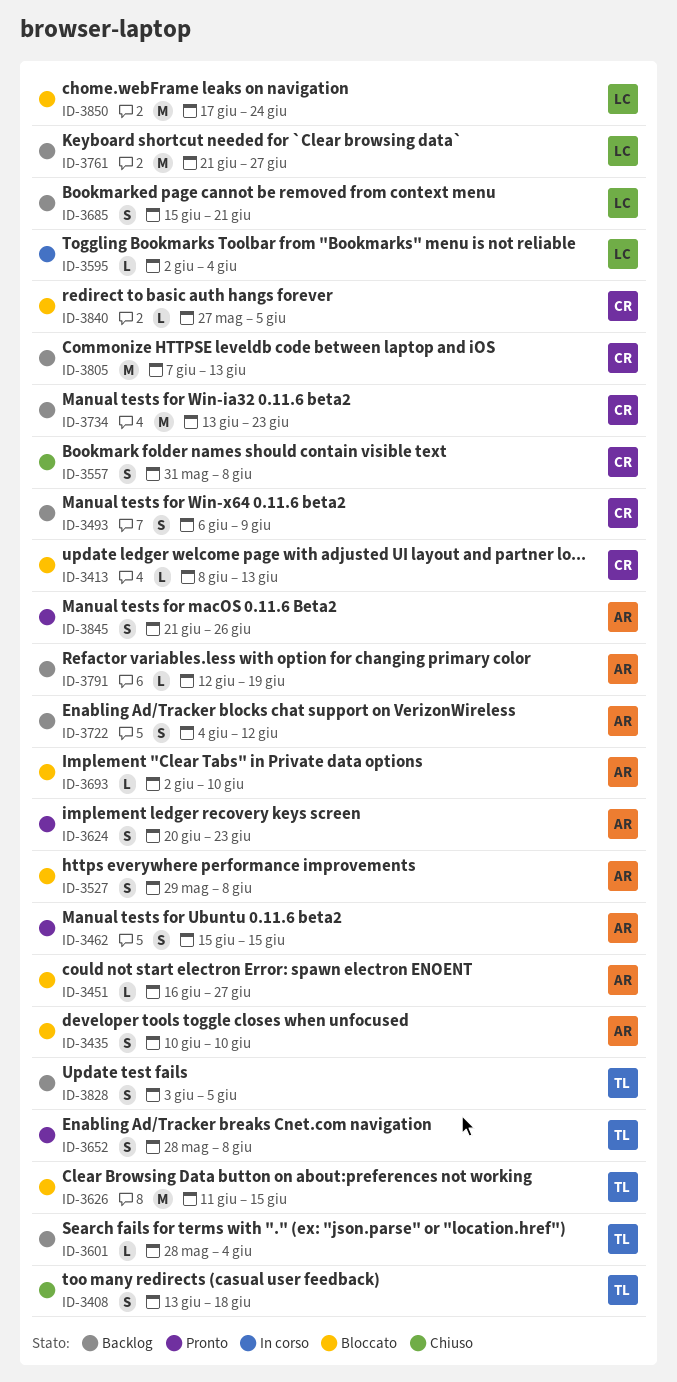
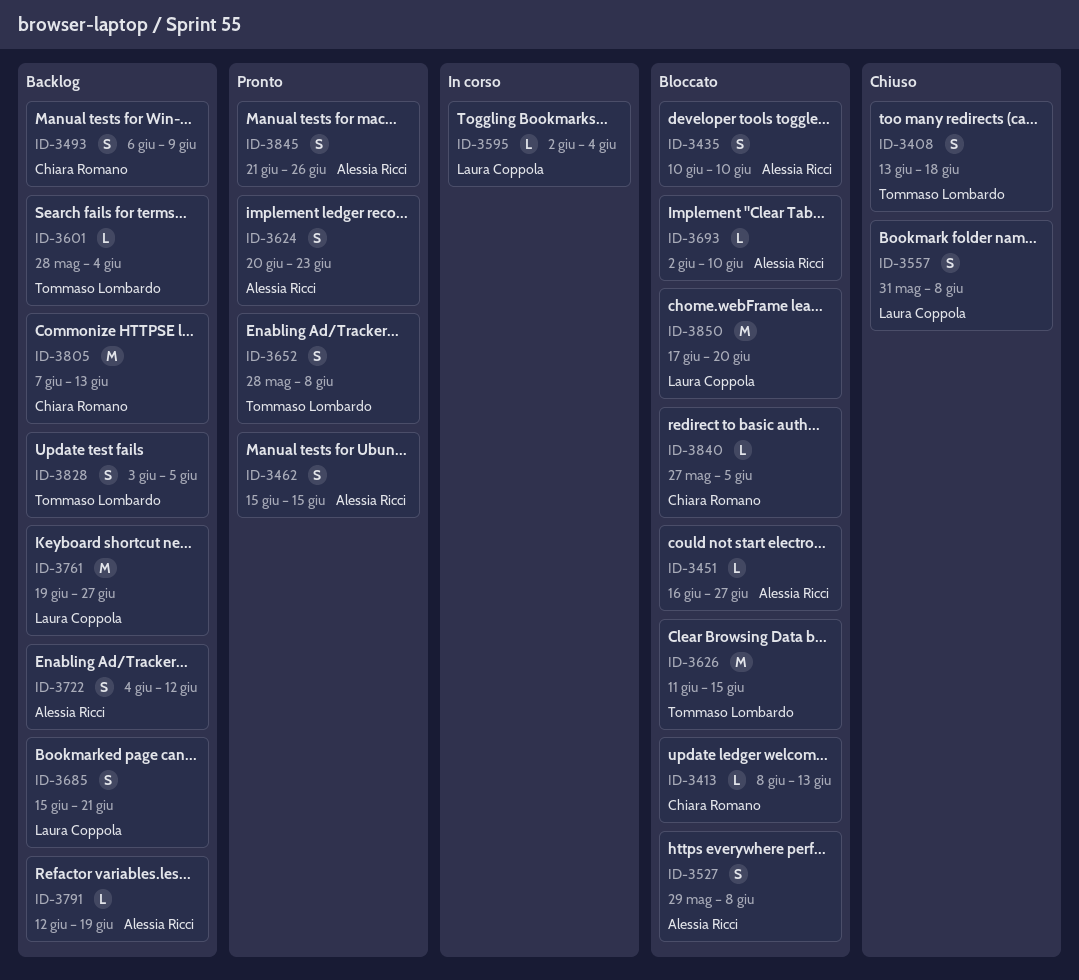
ID-3557, owner: Chiara Romano -> Laura Coppola
ID-3734: present -> none
ID-3761, start: Jun 21 -> Jun 19
ID-3850, due: Jun 24 -> Jun 20

